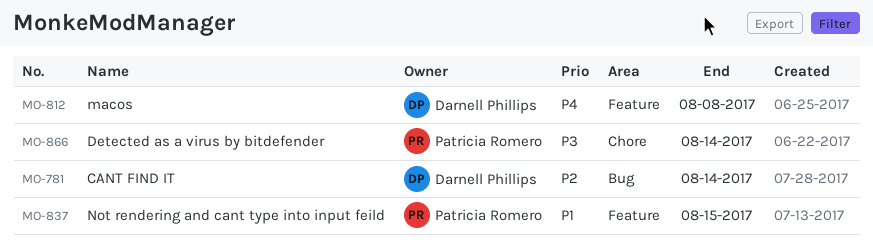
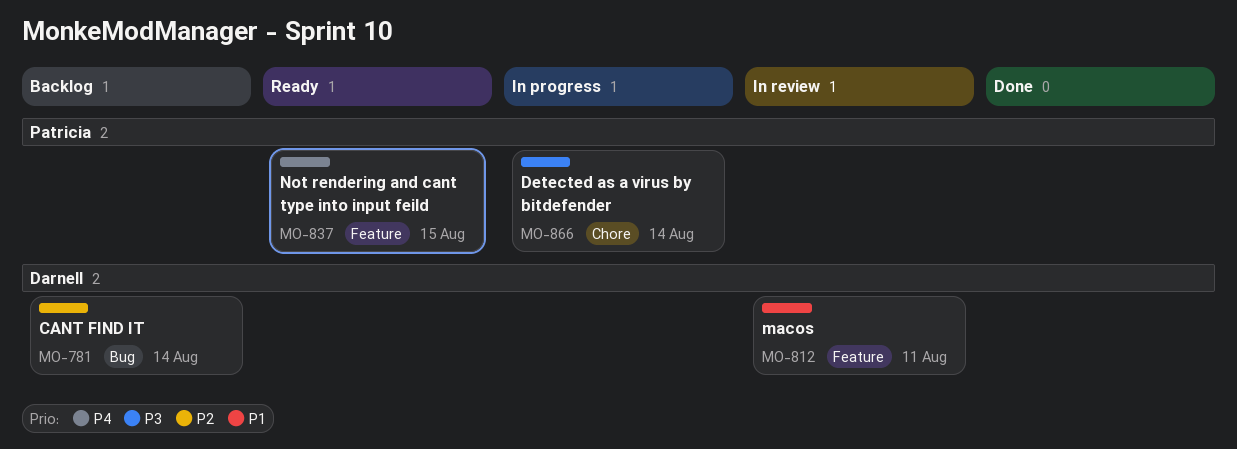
MO-812, priority: P4 -> P1
MO-812, due: Aug 8 -> Aug 11
MO-837, priority: P1 -> P4

